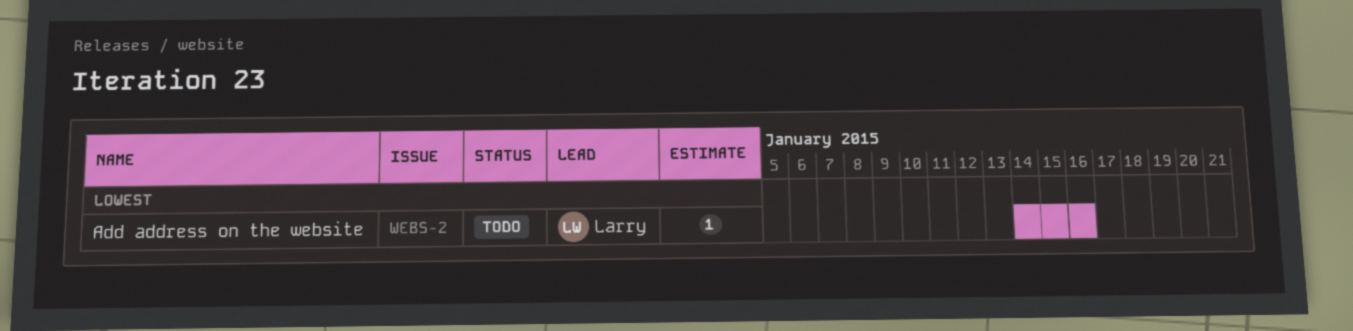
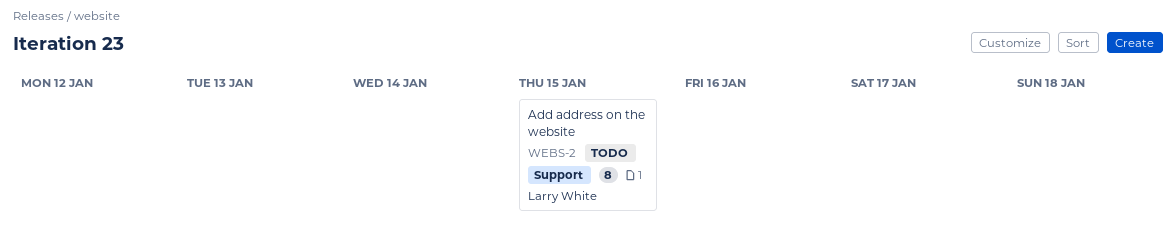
WEBS-2, estimate: 1 -> 8
WEBS-2, due: Jan 16 -> Jan 15

